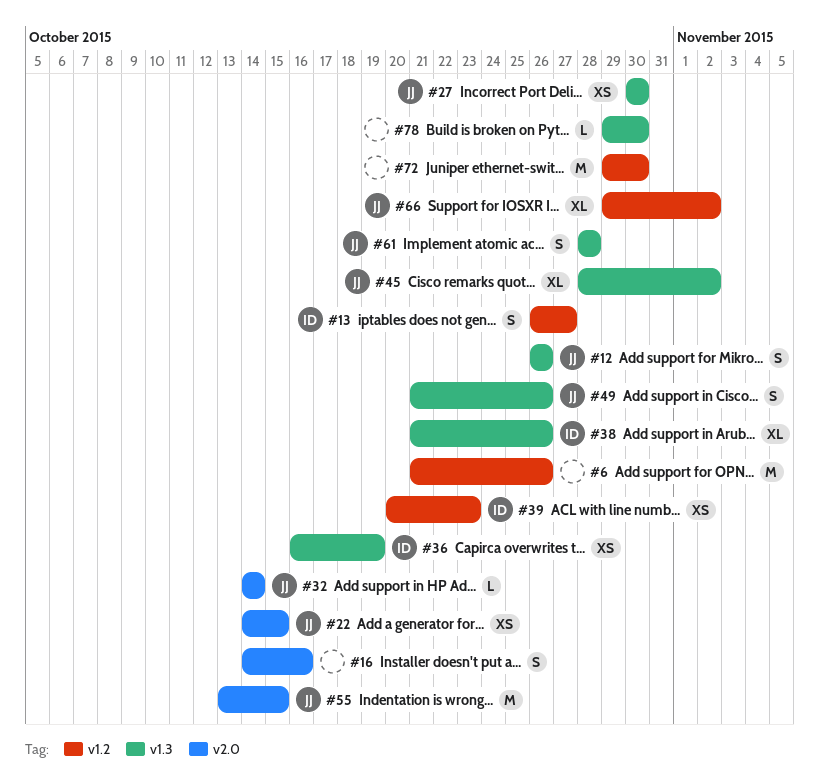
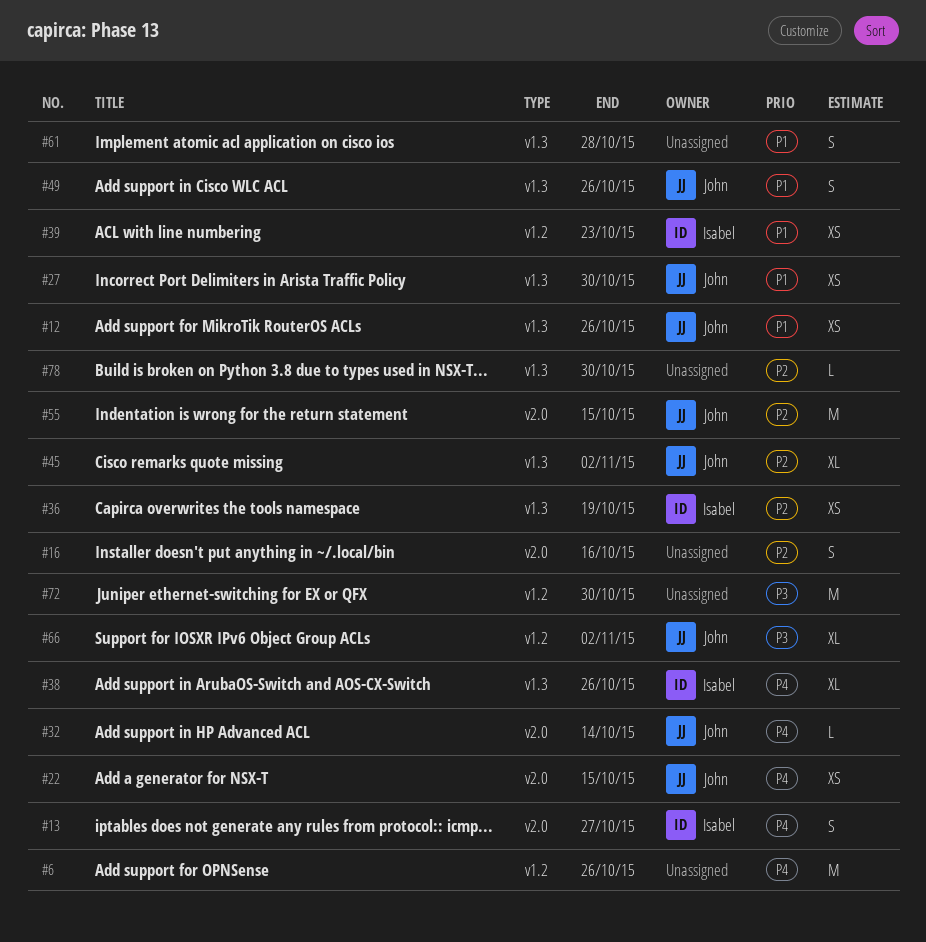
#12, estimate: S -> XS
#13, label: v1.2 -> v2.0
#61, owner: John -> none

